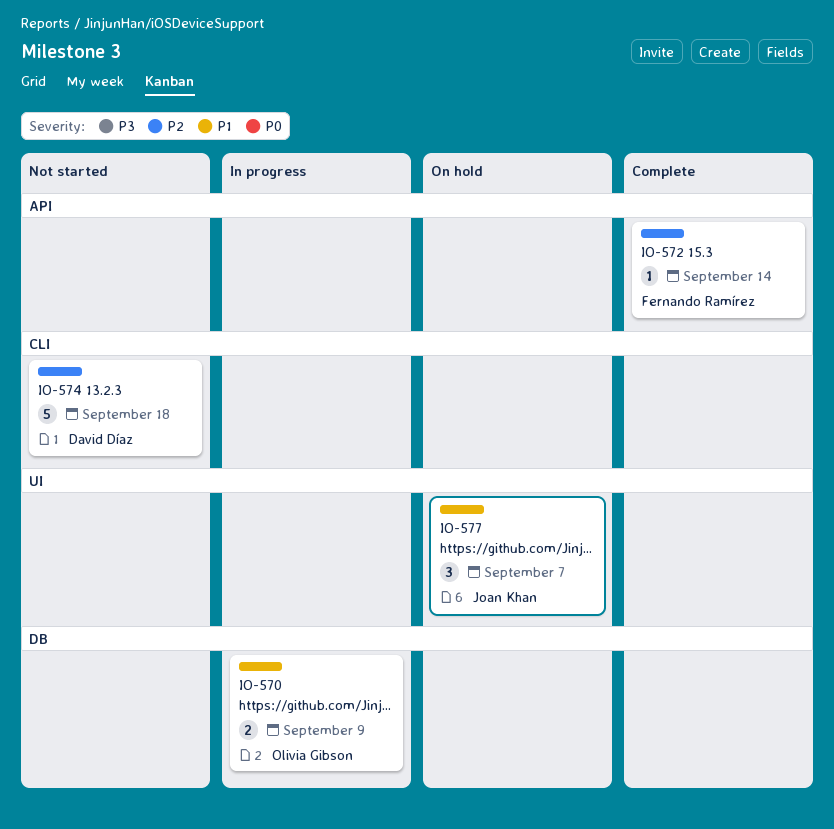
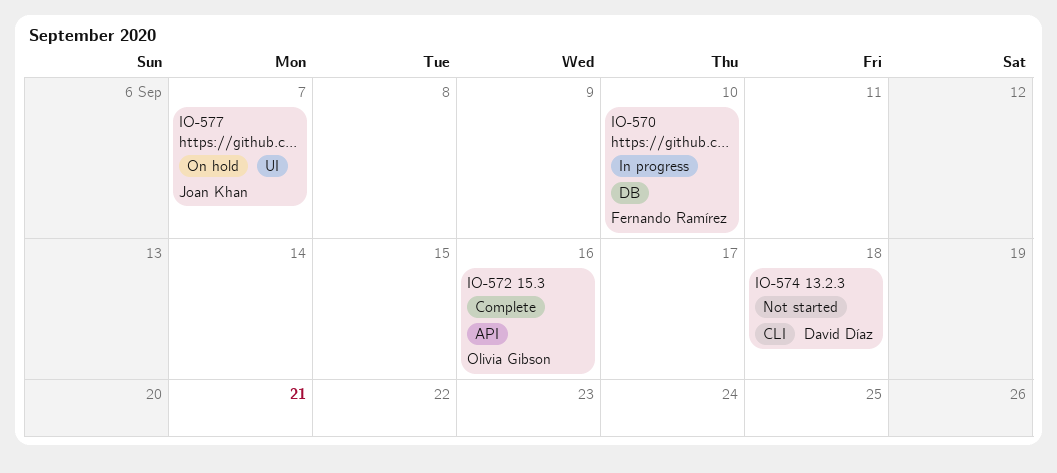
IO-570, owner: Olivia Gibson -> Fernando Ramírez
IO-570, due: Sep 9 -> Sep 10
IO-572, owner: Fernando Ramírez -> Olivia Gibson
IO-572, due: Sep 14 -> Sep 16

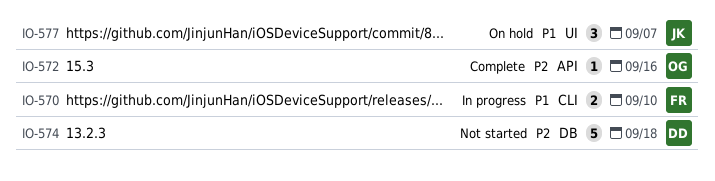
IO-570, label: DB -> CLI
IO-574, label: CLI -> DB

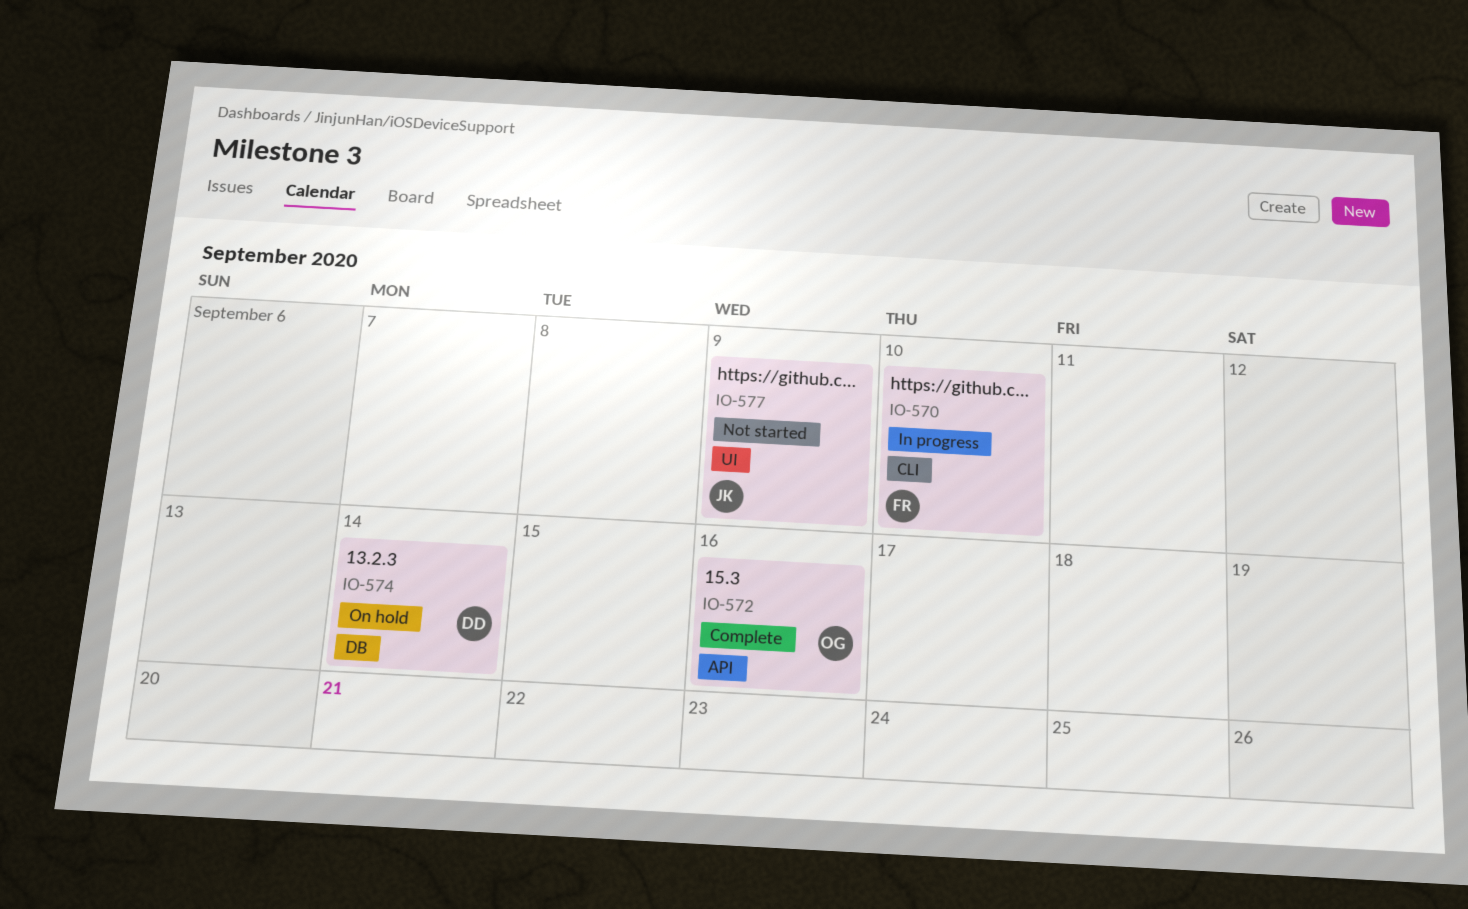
IO-574, status: Not started -> On hold
IO-574, due: Sep 18 -> Sep 14
IO-577, status: On hold -> Not started
IO-577, due: Sep 7 -> Sep 9

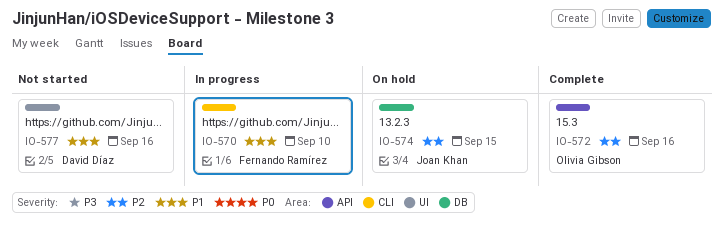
IO-574, owner: David Díaz -> Joan Khan
IO-574, due: Sep 14 -> Sep 15
IO-577, owner: Joan Khan -> David Díaz
IO-577, due: Sep 9 -> Sep 16

